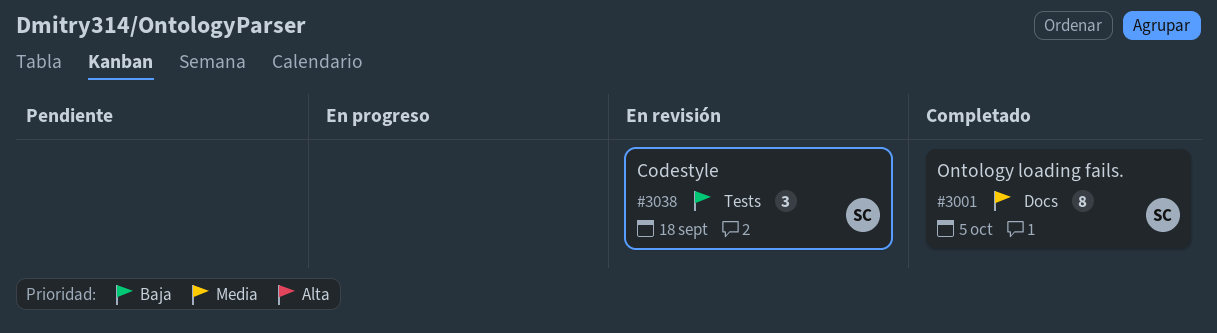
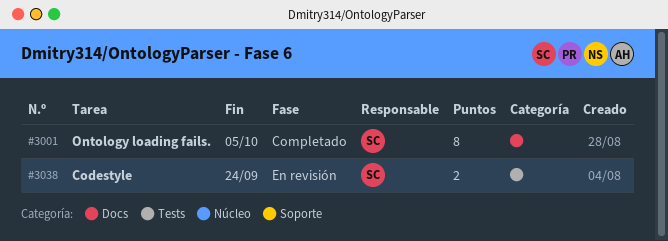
#3038, estimate: 3 -> 2
#3038, due: Sep 18 -> Sep 24

